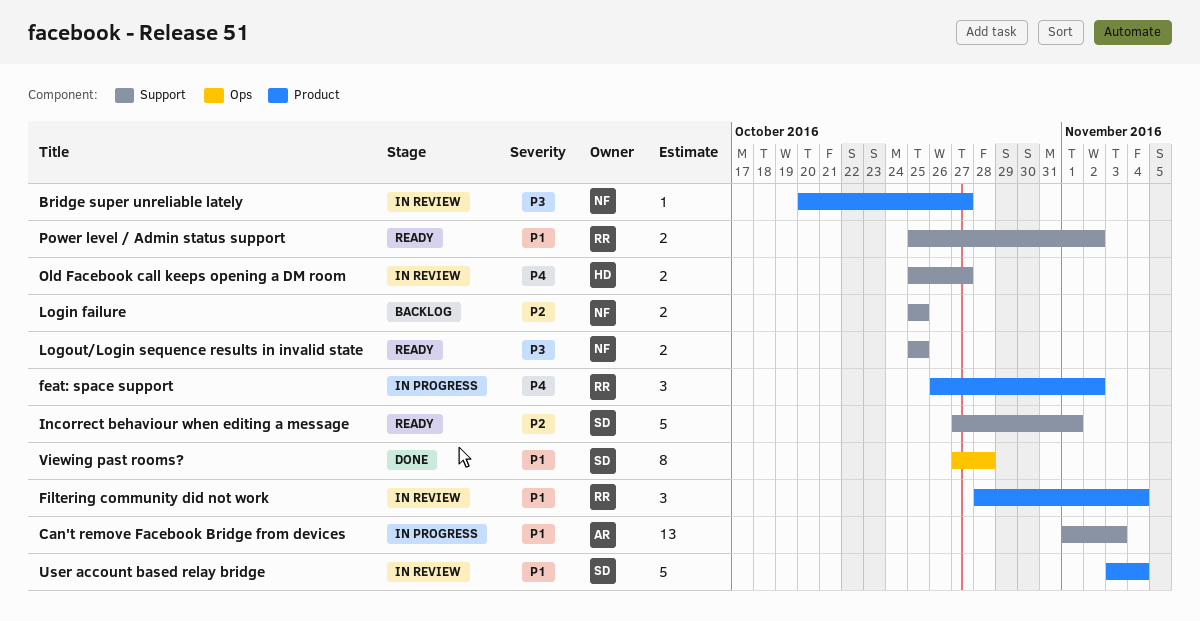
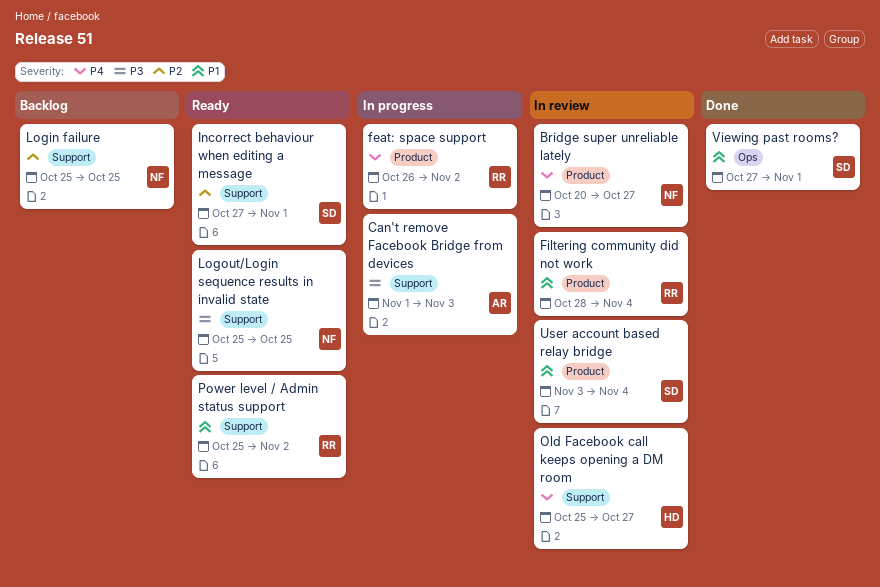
Bridge super unreliable lately, priority: P3 -> P4
Can't remove Facebook Bridge from devices, priority: P1 -> P3
Viewing past rooms?, due: Oct 28 -> Nov 1

